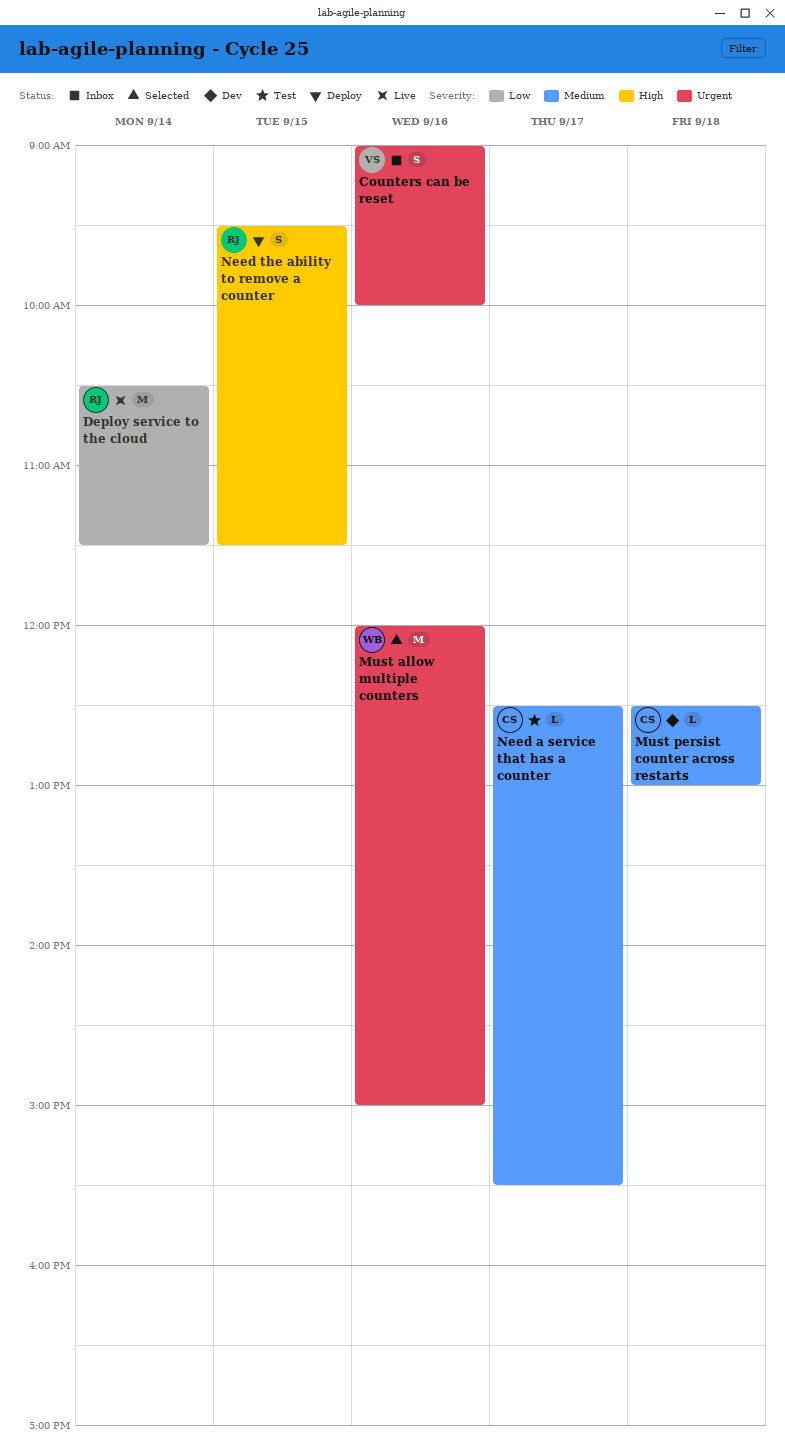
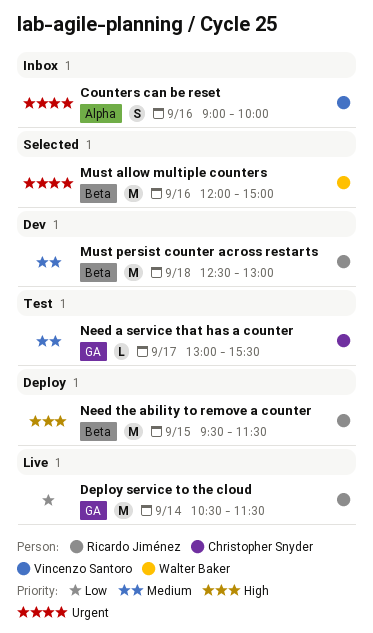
Must persist counter across restarts, owner: Christopher Snyder -> Ricardo Jiménez
Must persist counter across restarts, estimate: L -> M
Need a service that has a counter, begins: 12:30 -> 13:00
Need the ability to remove a counter, estimate: S -> M

